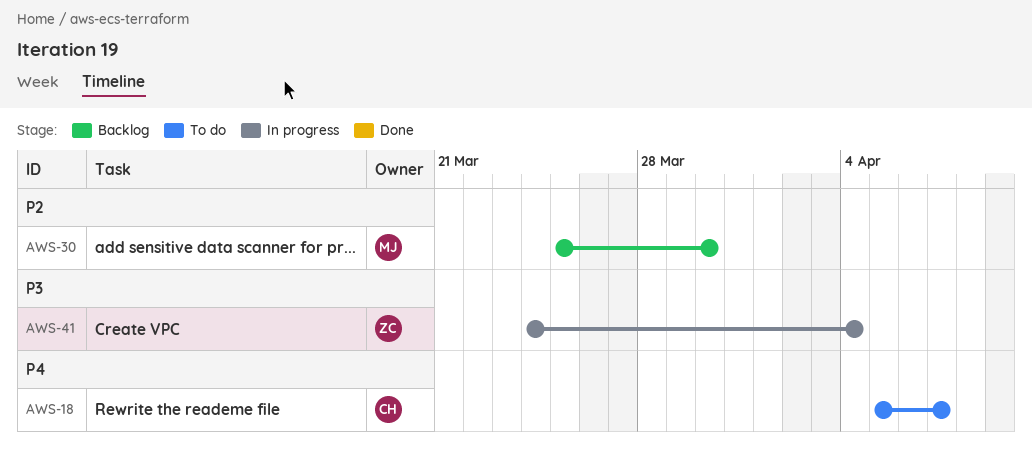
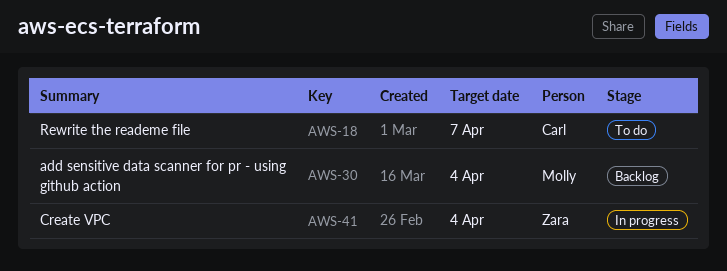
AWS-30, due: Mar 30 -> Apr 4

